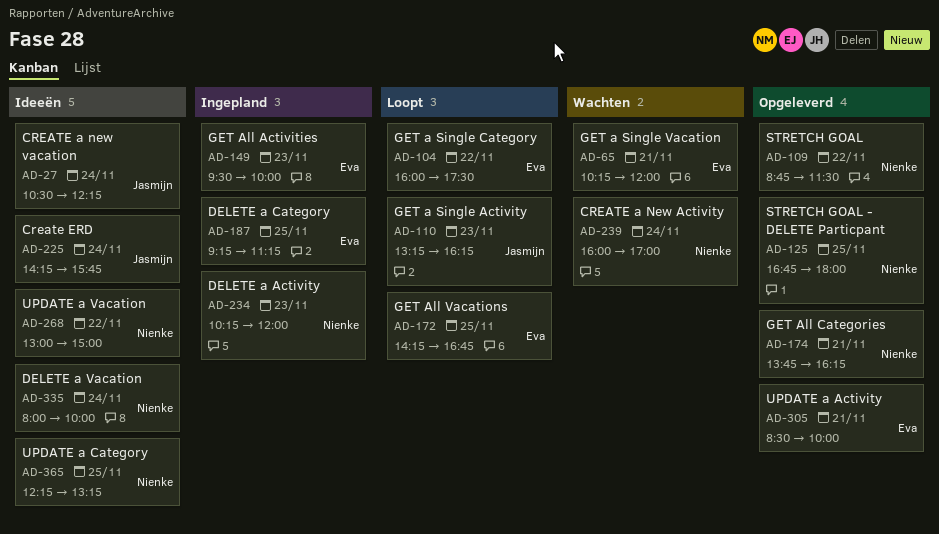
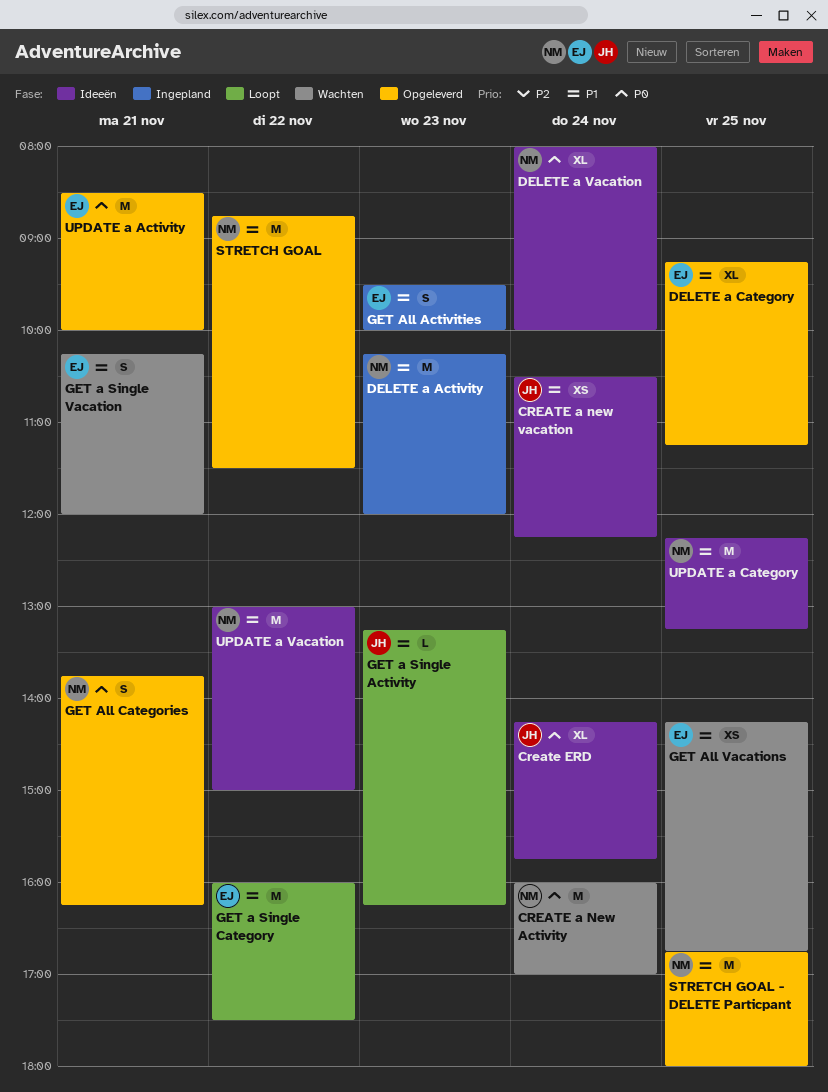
DELETE a Category, status: Ingepland -> Opgeleverd
GET All Vacations, status: Loopt -> Wachten

